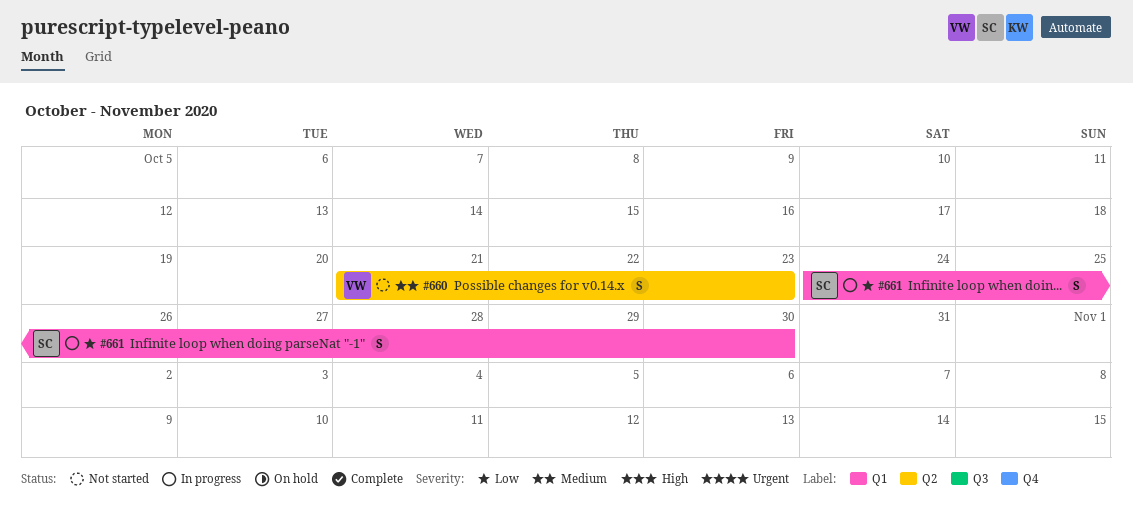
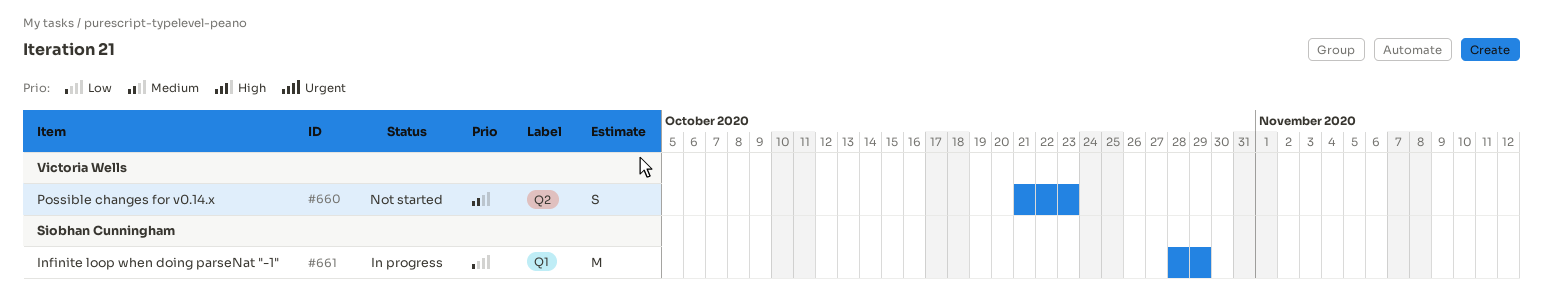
#661, estimate: S -> M
#661, start: Oct 24 -> Oct 28
#661, due: Oct 30 -> Oct 29

